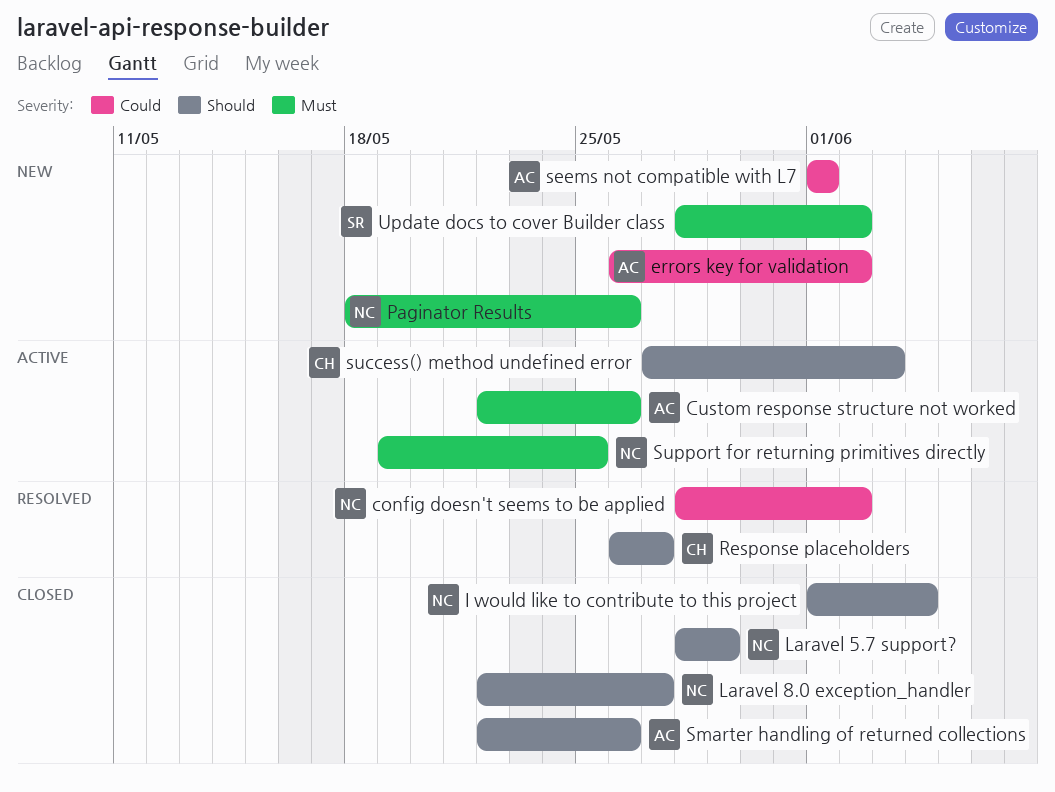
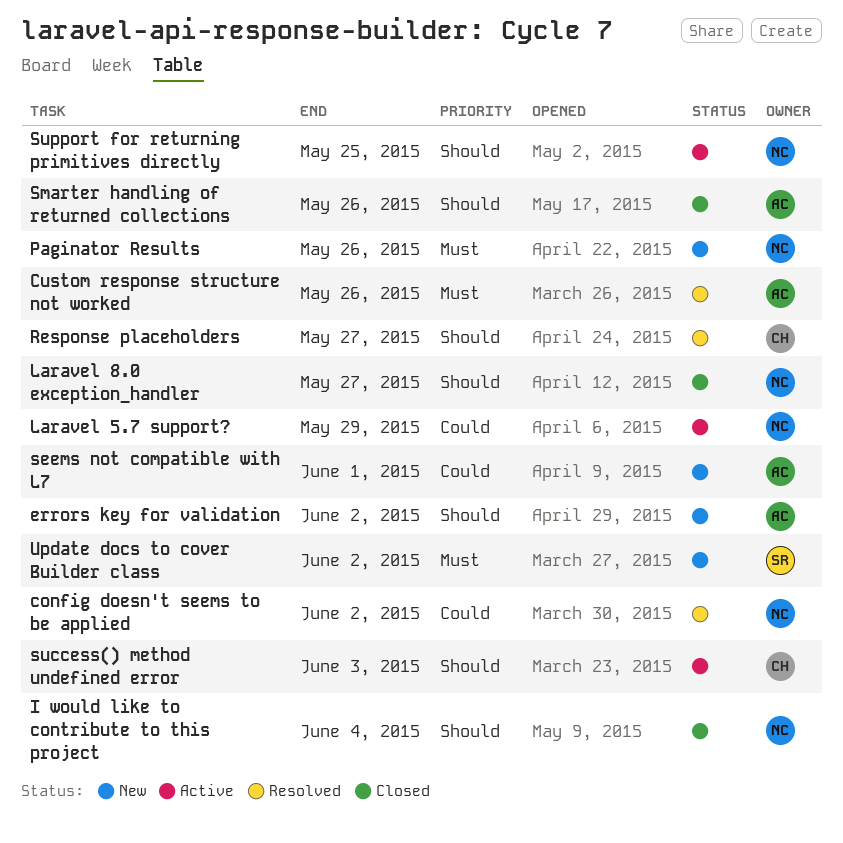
Custom response structure not worked, status: Active -> Resolved
errors key for validation, priority: Could -> Should
Laravel 5.7 support?, status: Closed -> Active
Laravel 5.7 support?, priority: Should -> Could
Support for returning primitives directly, priority: Must -> Should

